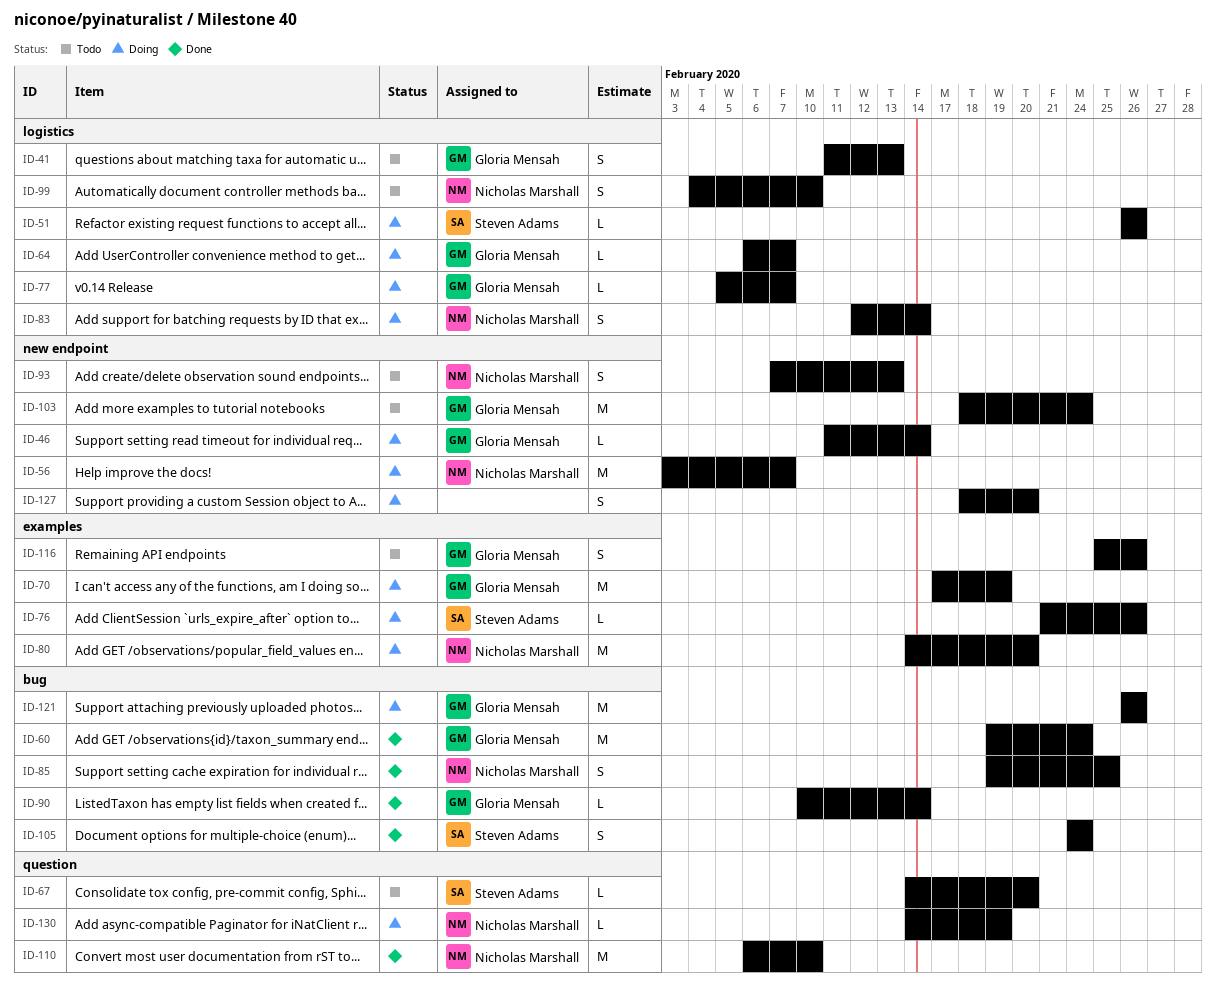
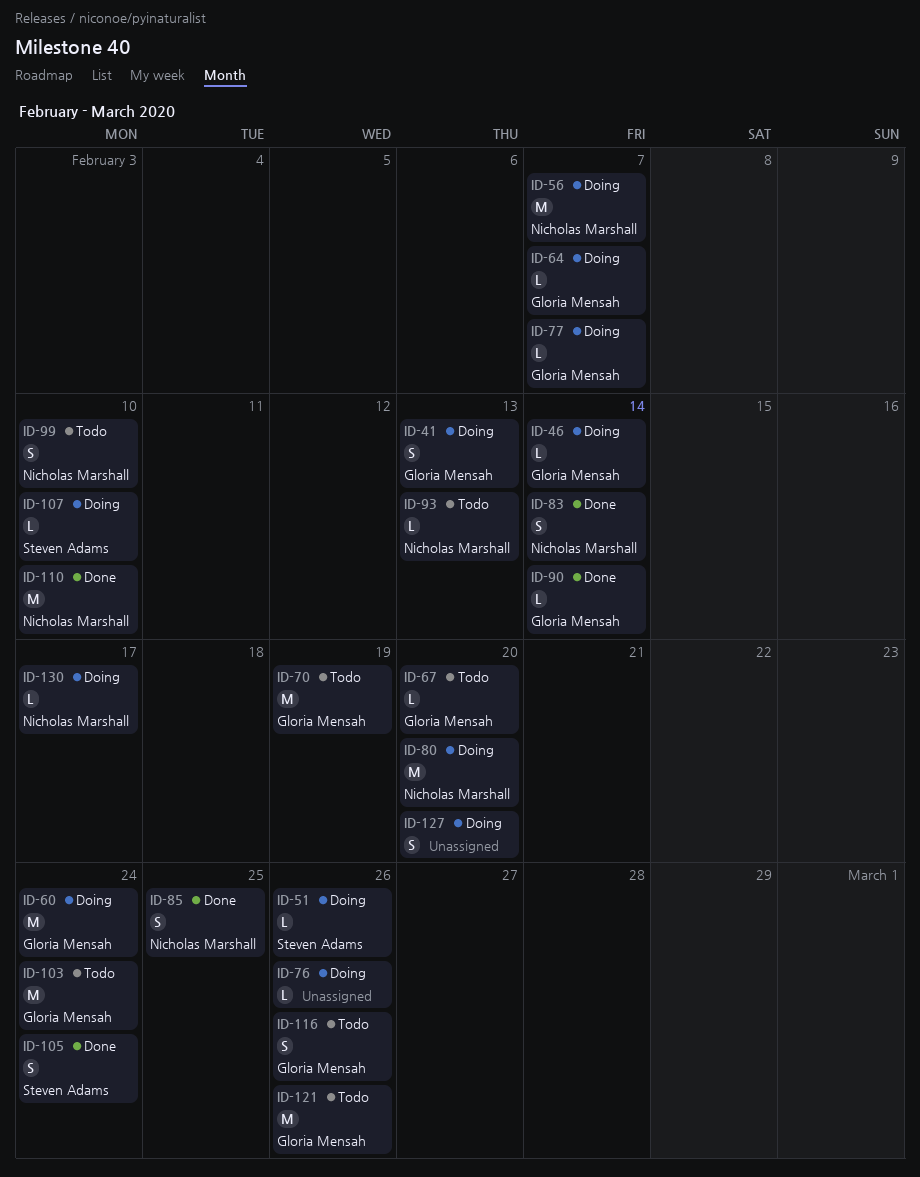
ID-41, status: Todo -> Doing
ID-60, status: Done -> Doing
ID-67, owner: Steven Adams -> Gloria Mensah
ID-70, status: Doing -> Todo
ID-76, owner: Steven Adams -> none
ID-83, status: Doing -> Done
ID-93, estimate: S -> L
ID-107: none -> present
ID-121, status: Doing -> Todo
ID-130, due: Feb 19 -> Feb 17

